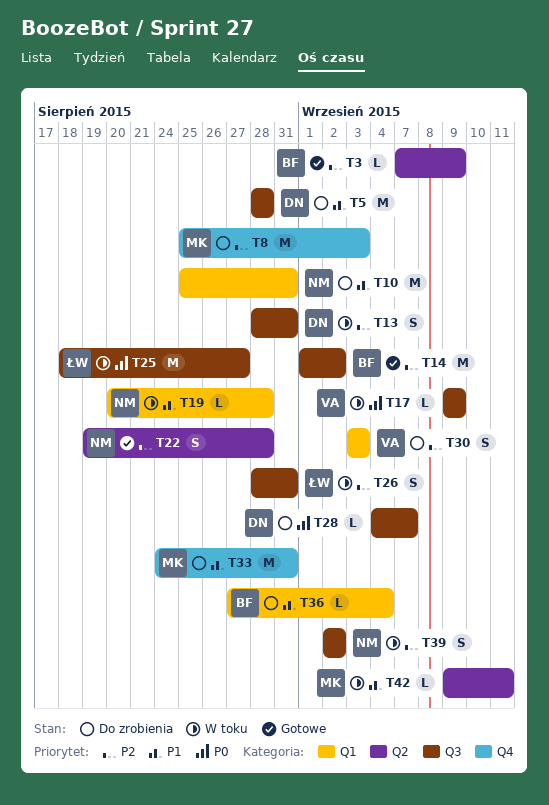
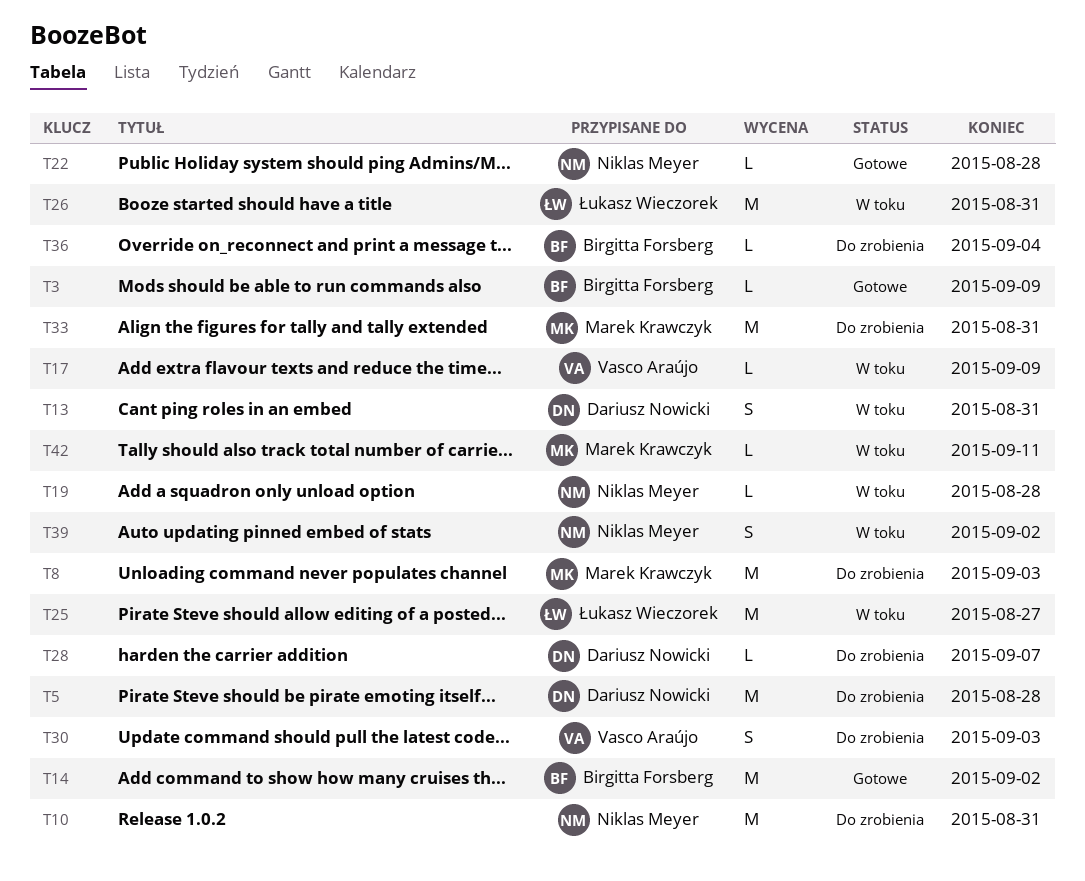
T22, estimate: S -> L
T26, estimate: S -> M

